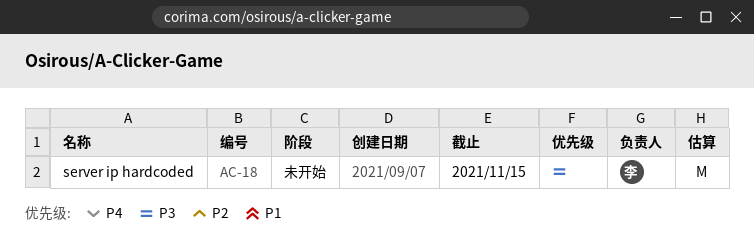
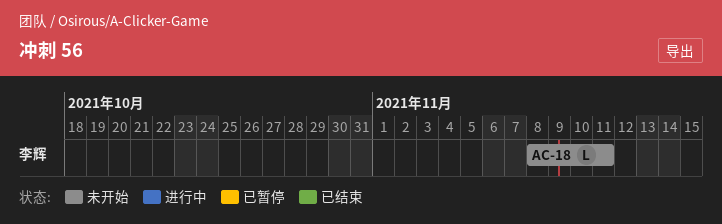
AC-18, estimate: M -> L
AC-18, due: Nov 15 -> Nov 11

